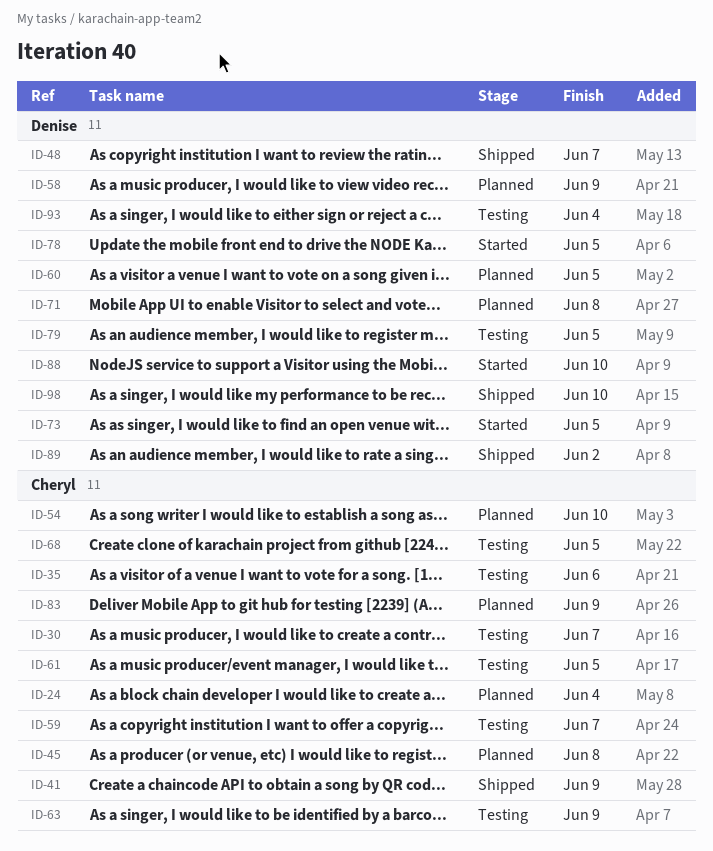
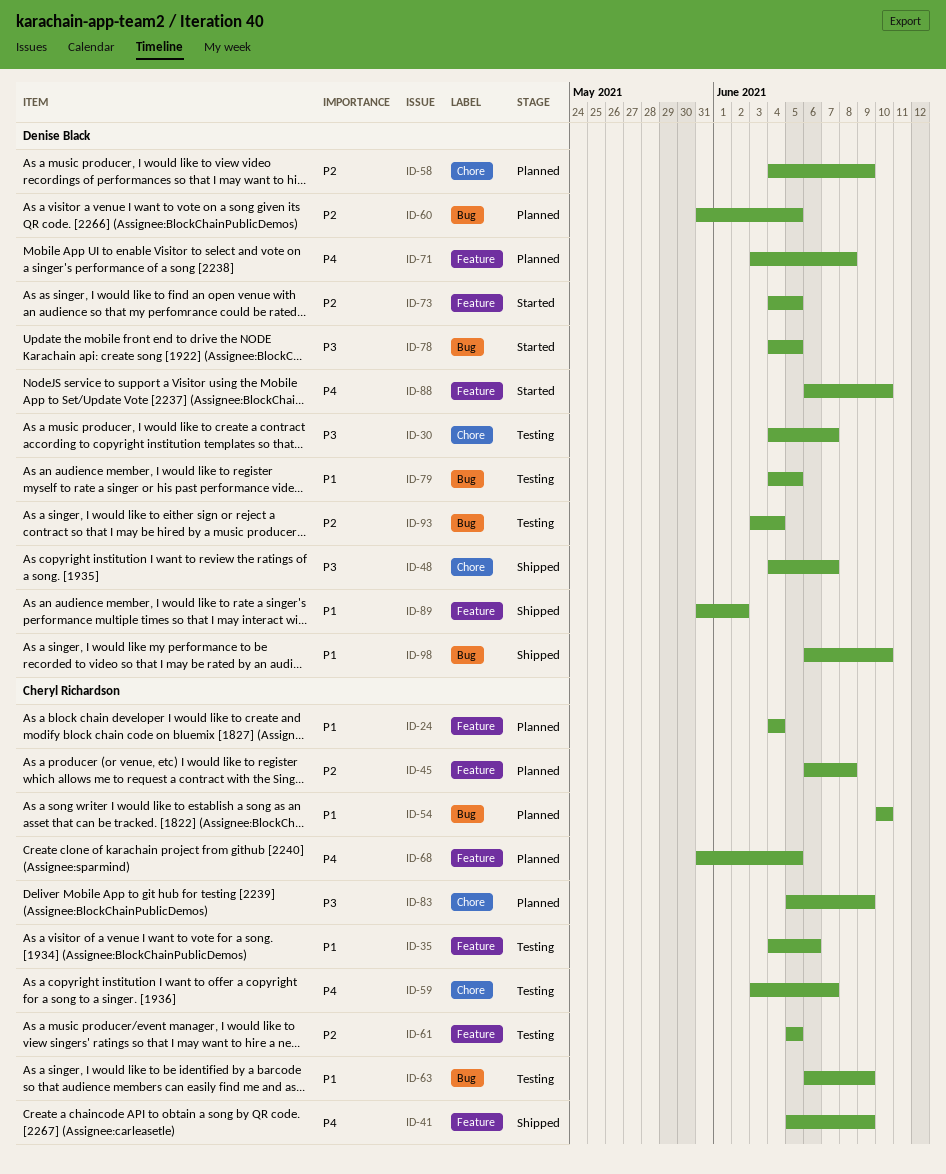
ID-30, owner: Cheryl Richardson -> Denise Black
ID-68, status: Testing -> Planned

